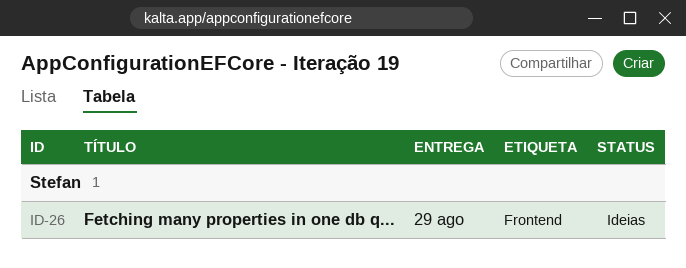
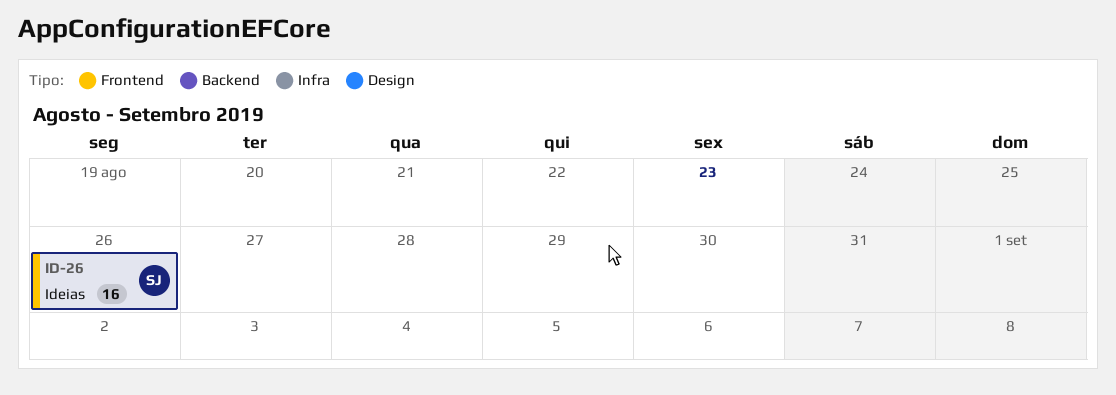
ID-26, due: Aug 29 -> Aug 26

